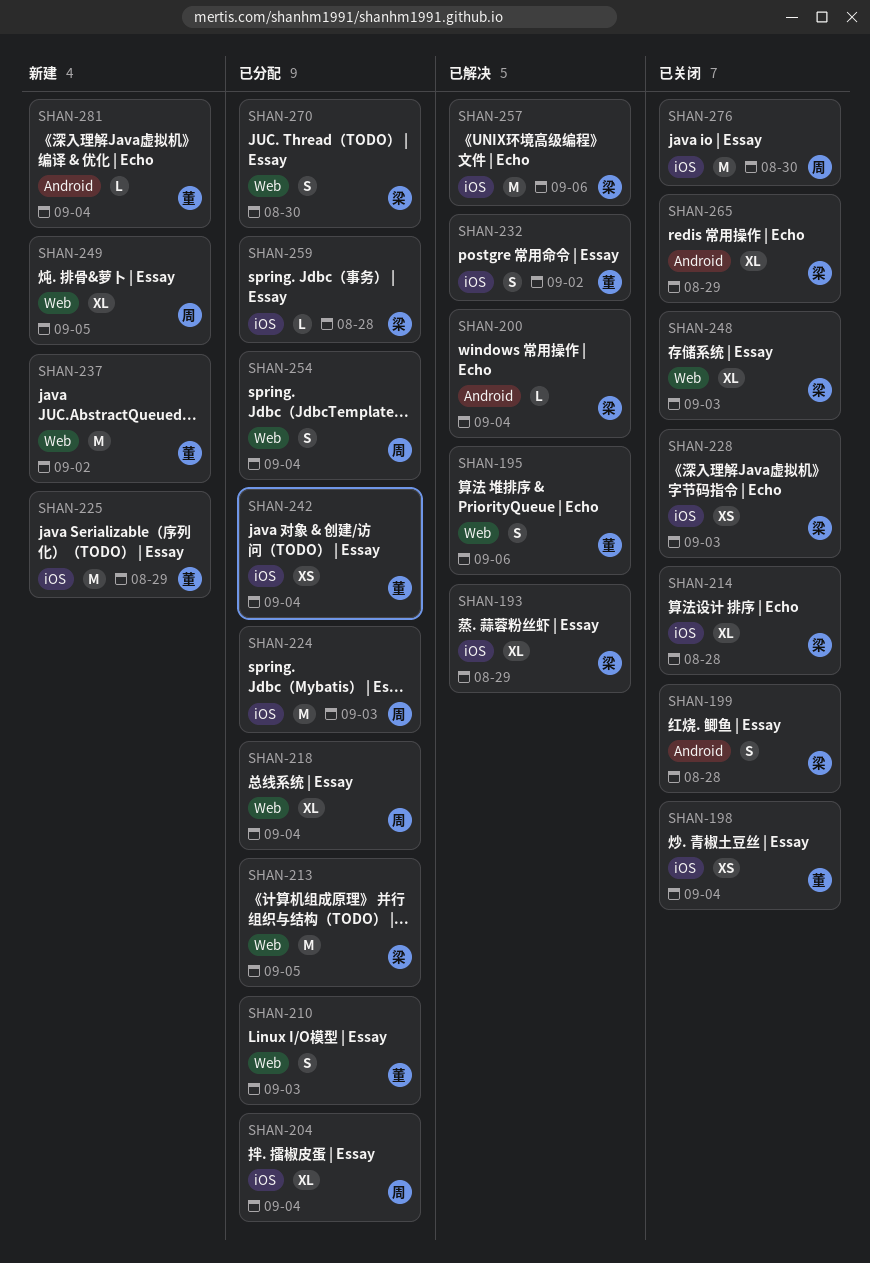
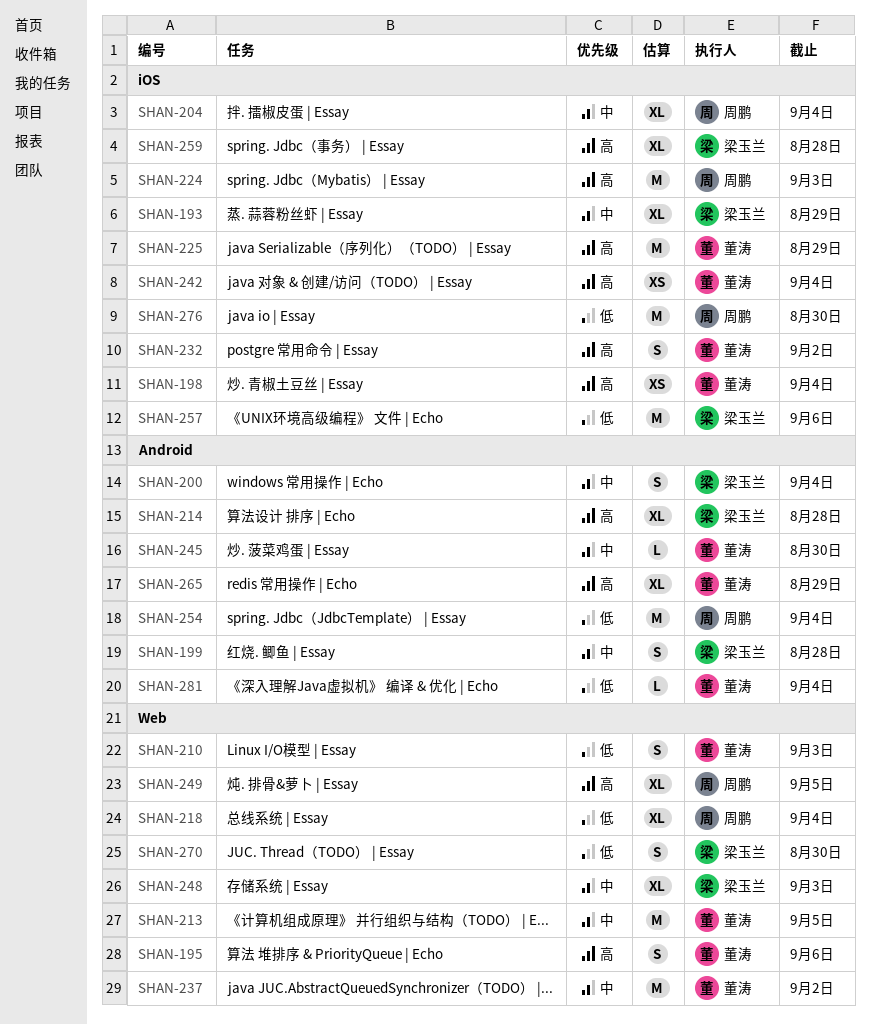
SHAN-200, estimate: L -> S
SHAN-213, owner: 梁玉兰 -> 董涛
SHAN-214, label: iOS -> Android
SHAN-228: present -> none
SHAN-245: none -> present
SHAN-254, label: Web -> Android
SHAN-254, estimate: S -> M
SHAN-259, estimate: L -> XL
SHAN-265, owner: 梁玉兰 -> 董涛

